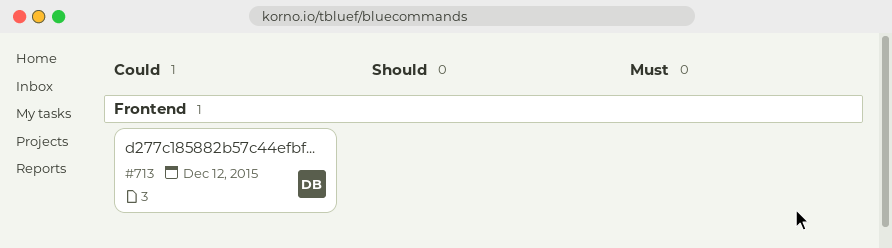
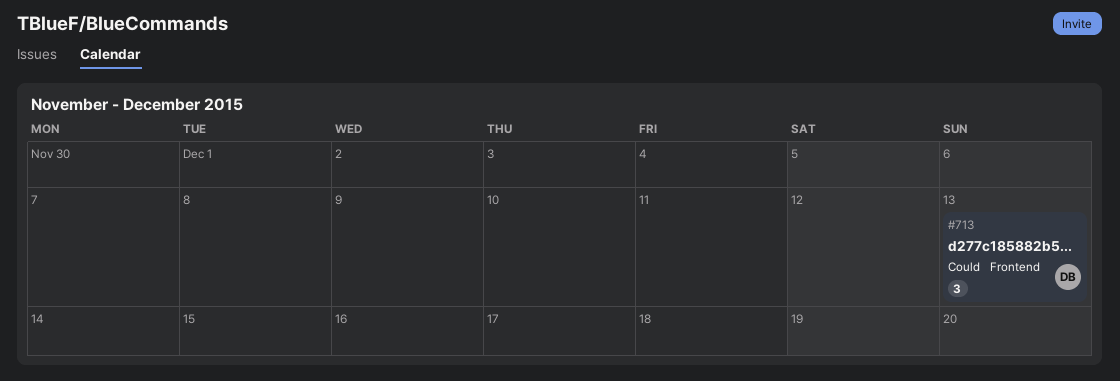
#713, due: Dec 12 -> Dec 13

